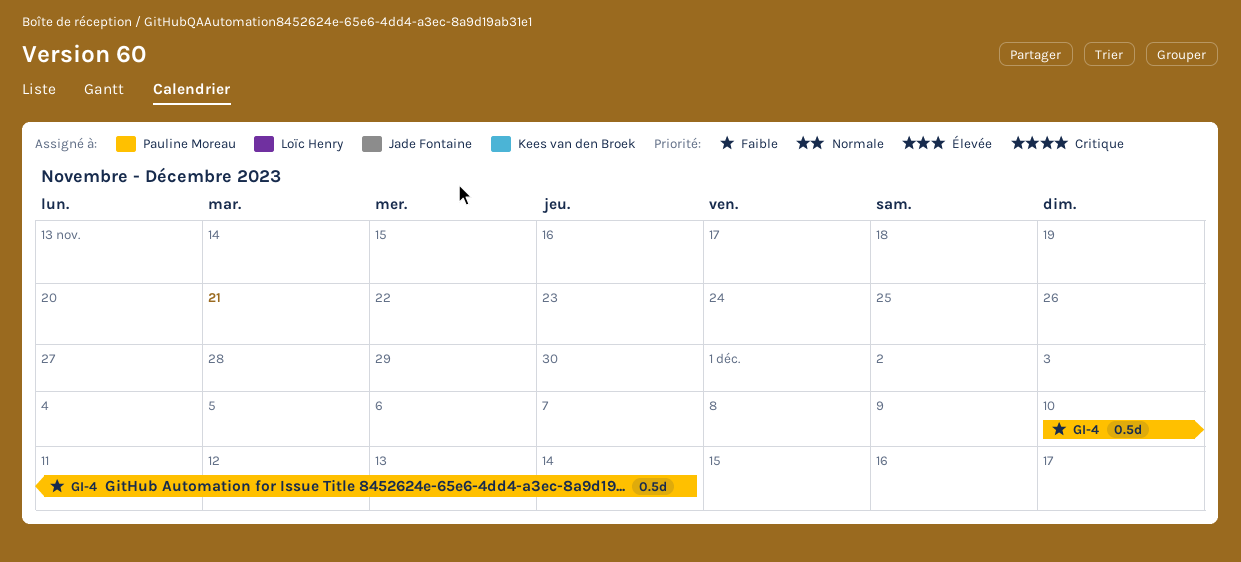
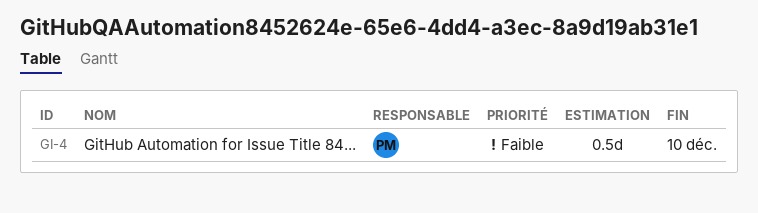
GI-4, due: Dec 14 -> Dec 10

